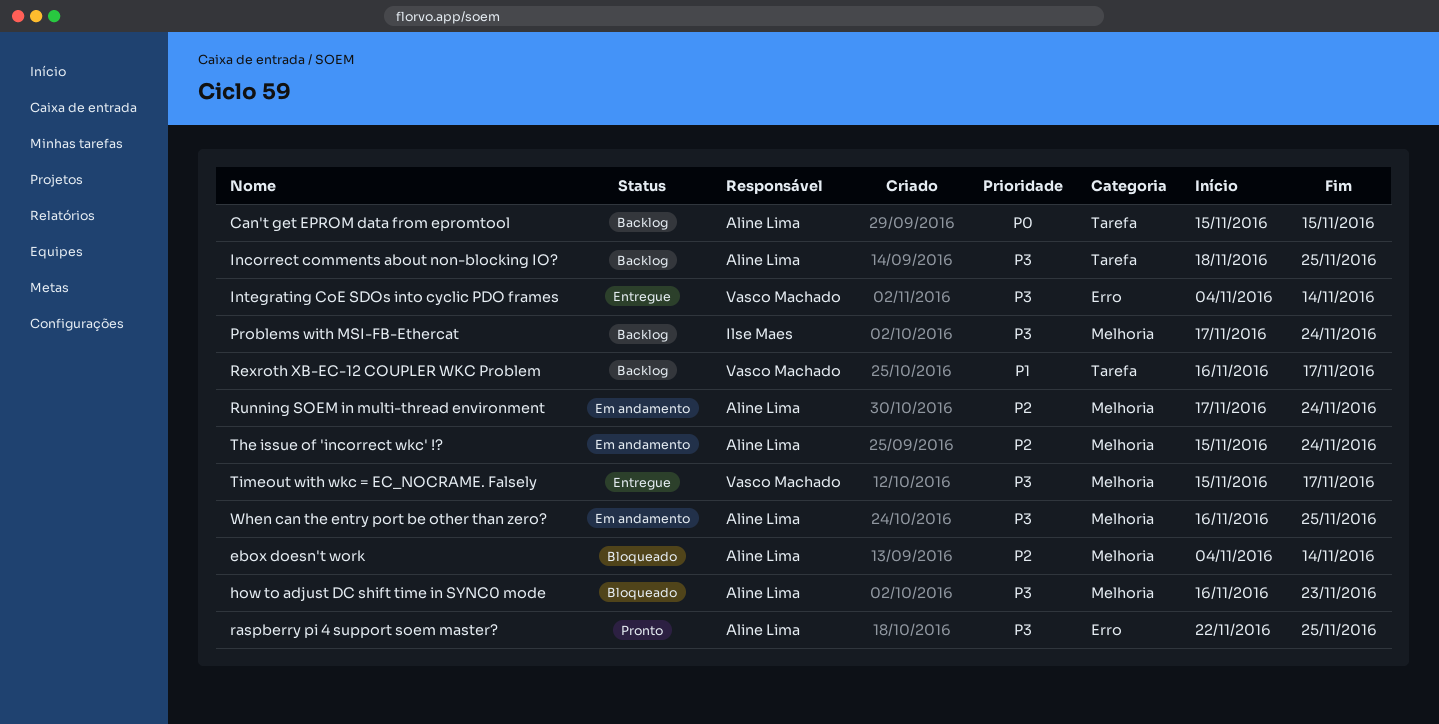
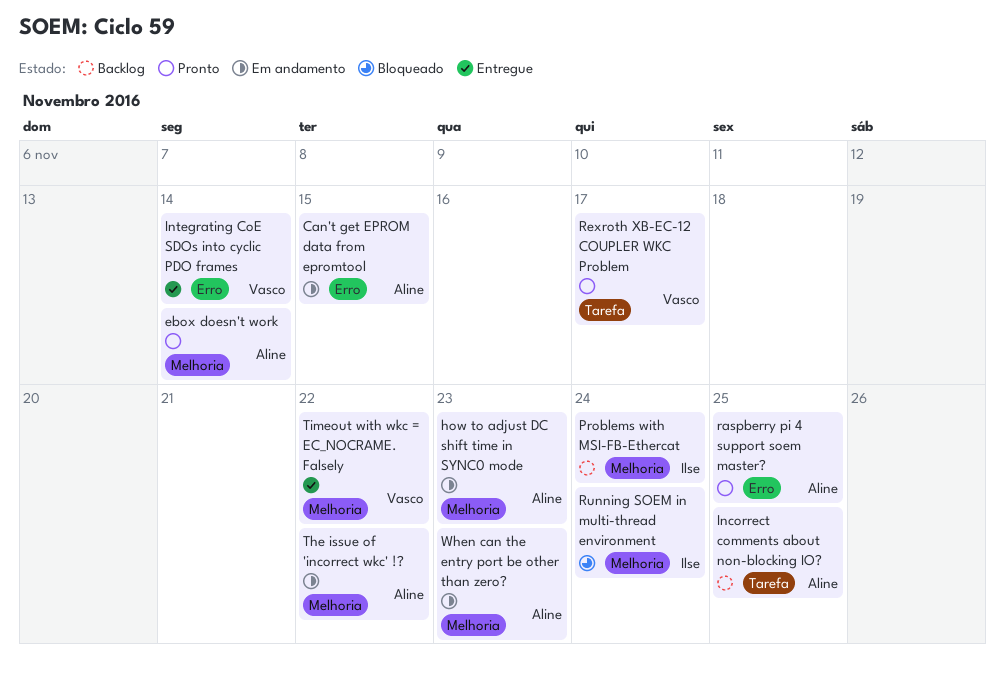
Can't get EPROM data from epromtool, status: Backlog -> Em andamento
Can't get EPROM data from epromtool, label: Tarefa -> Erro
ebox doesn't work, status: Bloqueado -> Pronto
how to adjust DC shift time in SYNC0 mode, status: Bloqueado -> Em andamento
Rexroth XB-EC-12 COUPLER WKC Problem, status: Backlog -> Pronto
Running SOEM in multi-thread environment, status: Em andamento -> Bloqueado
Running SOEM in multi-thread environment, owner: Aline Lima -> Ilse Maes
The issue of 'incorrect wkc' !?, due: Nov 24 -> Nov 22
Timeout with wkc = EC_NOCRAME. Falsely, due: Nov 17 -> Nov 22
When can the entry port be other than zero?, due: Nov 25 -> Nov 23

